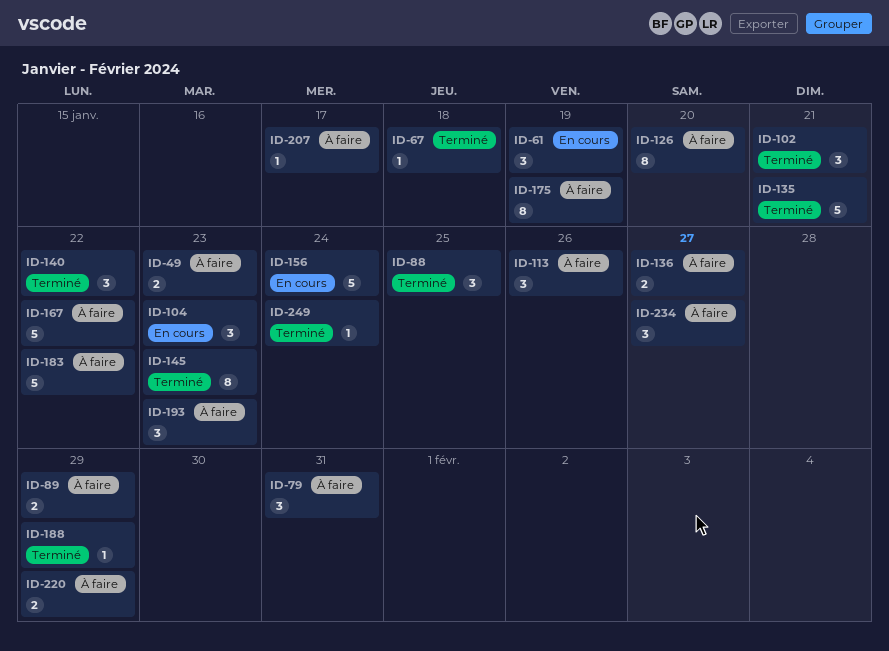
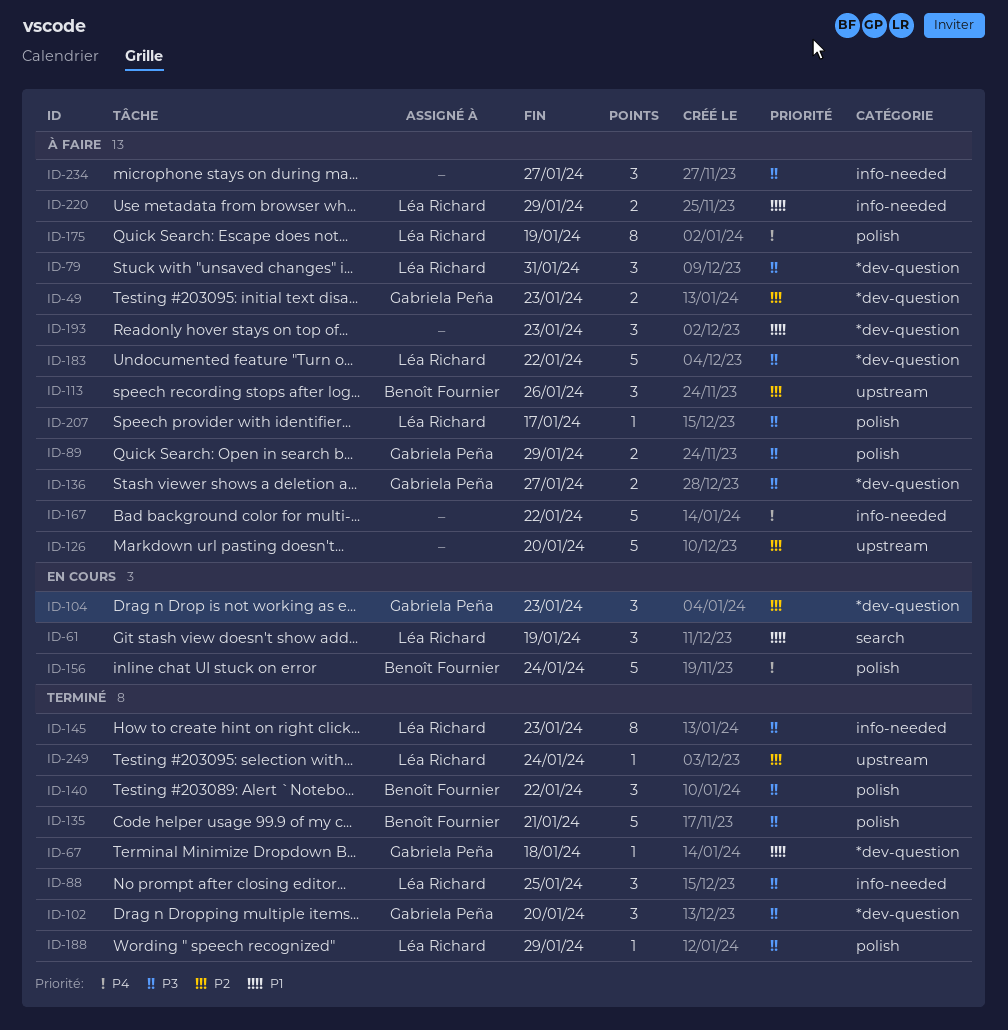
ID-102, due: Jan 21 -> Jan 20
ID-126, estimate: 8 -> 5

